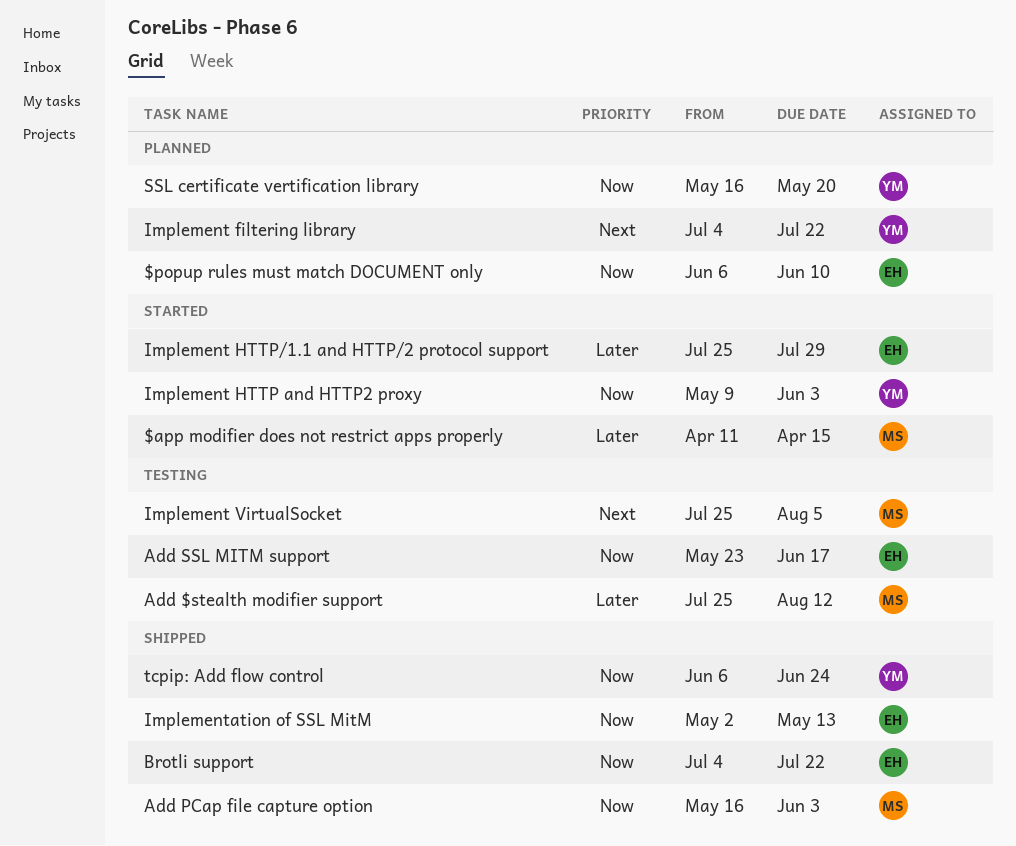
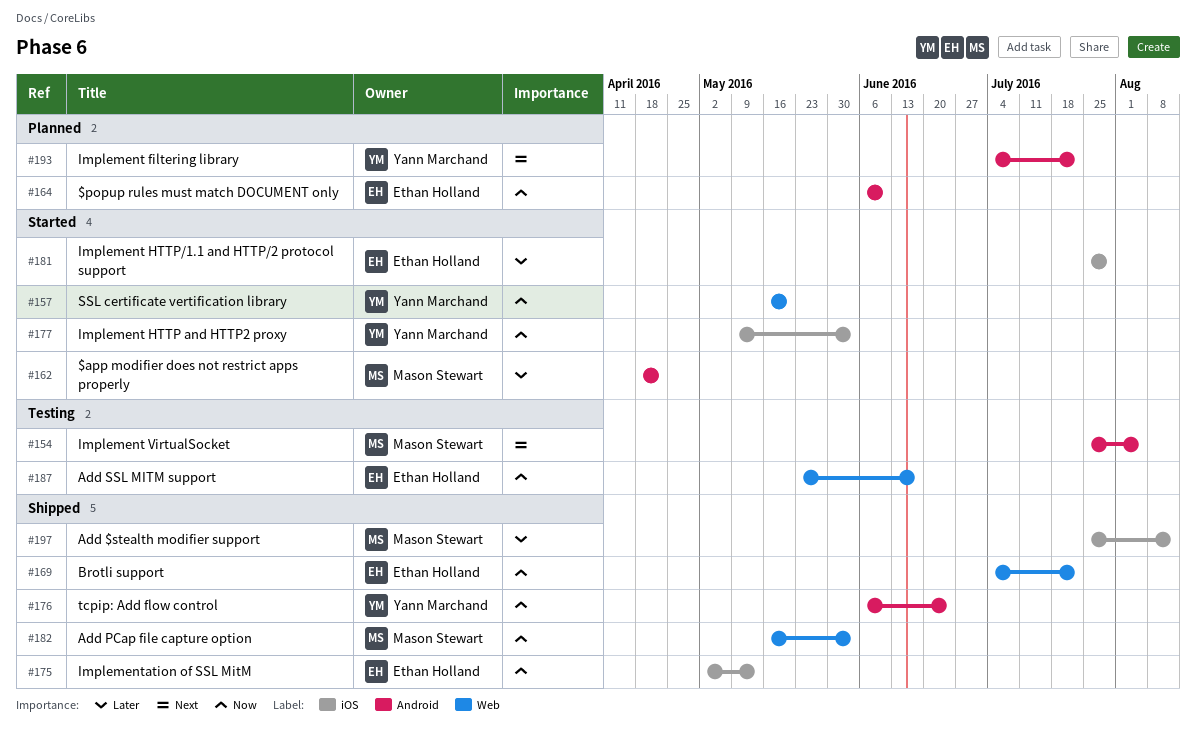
$app modifier does not restrict apps properly, start: Apr 11 -> Apr 18
$app modifier does not restrict apps properly, due: Apr 15 -> Apr 22
Add $stealth modifier support, status: Testing -> Shipped
SSL certificate vertification library, status: Planned -> Started

